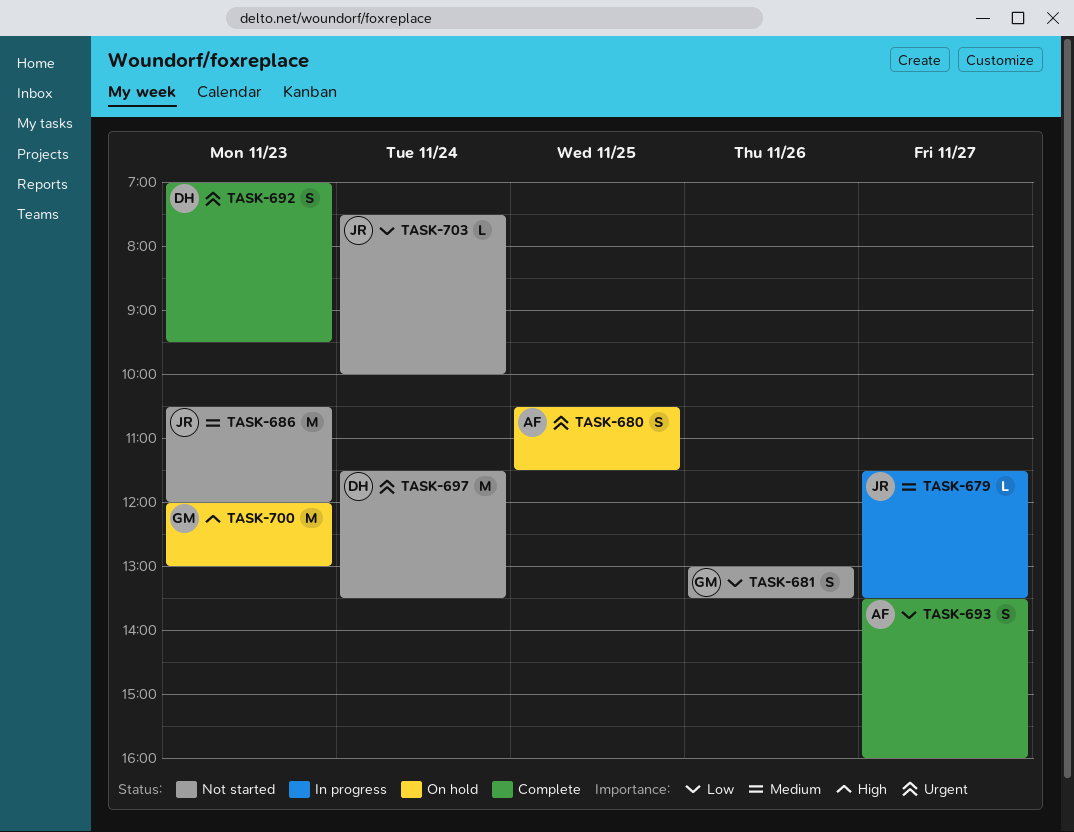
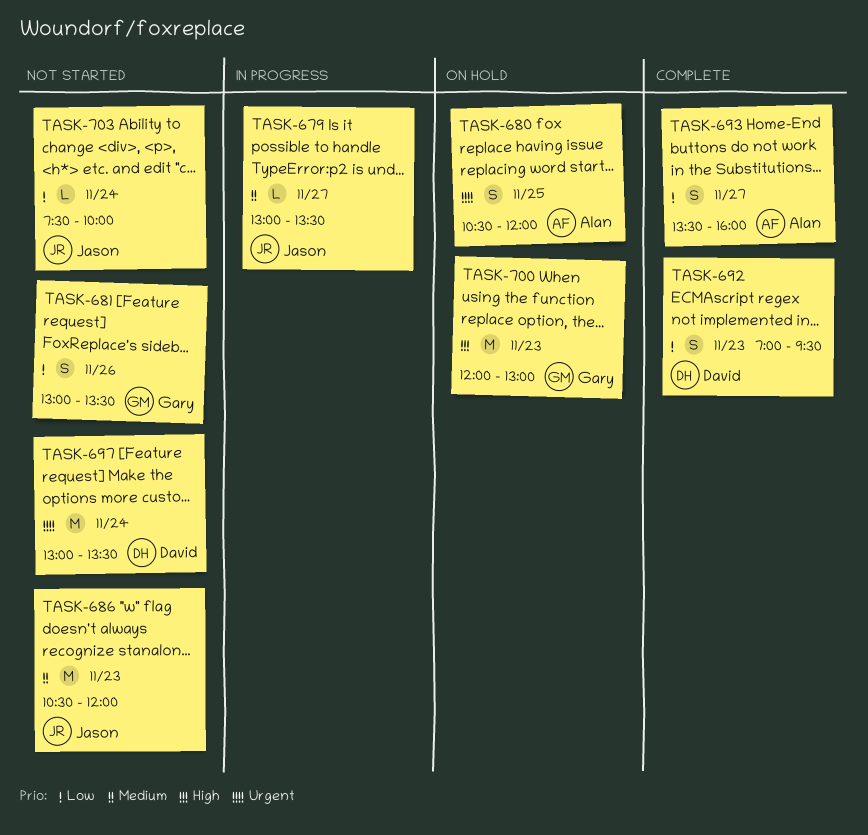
TASK-679, begins: 11:30 -> 13:00
TASK-680, ends: 11:30 -> 12:00
TASK-692, priority: Urgent -> Low
TASK-697, begins: 11:30 -> 13:00

